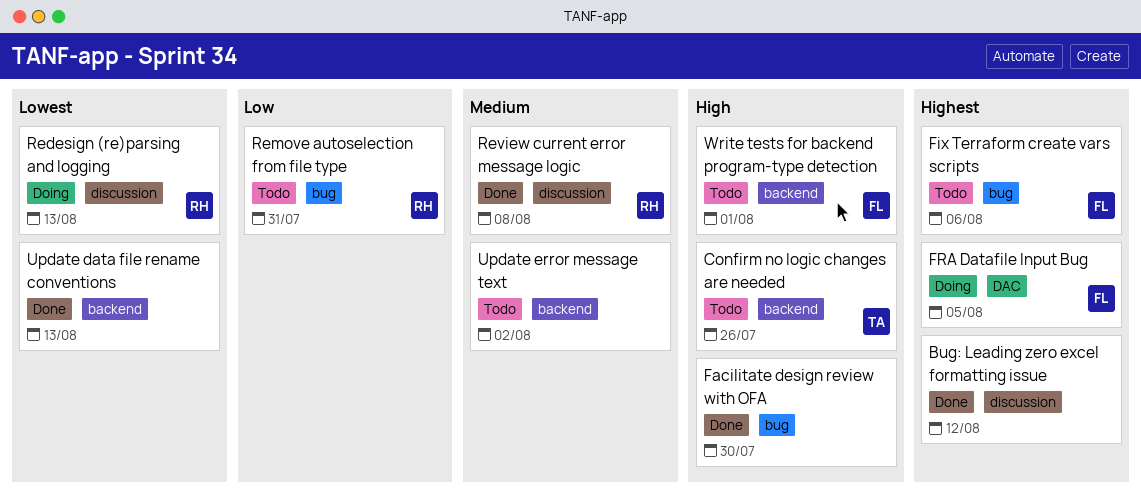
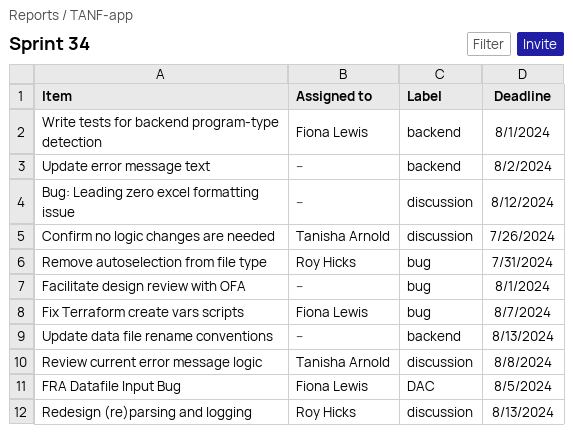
Confirm no logic changes are needed, label: backend -> discussion
Facilitate design review with OFA, due: Jul 30 -> Aug 1
Fix Terraform create vars scripts, due: Aug 6 -> Aug 7
Review current error message logic, owner: Roy Hicks -> Tanisha Arnold

